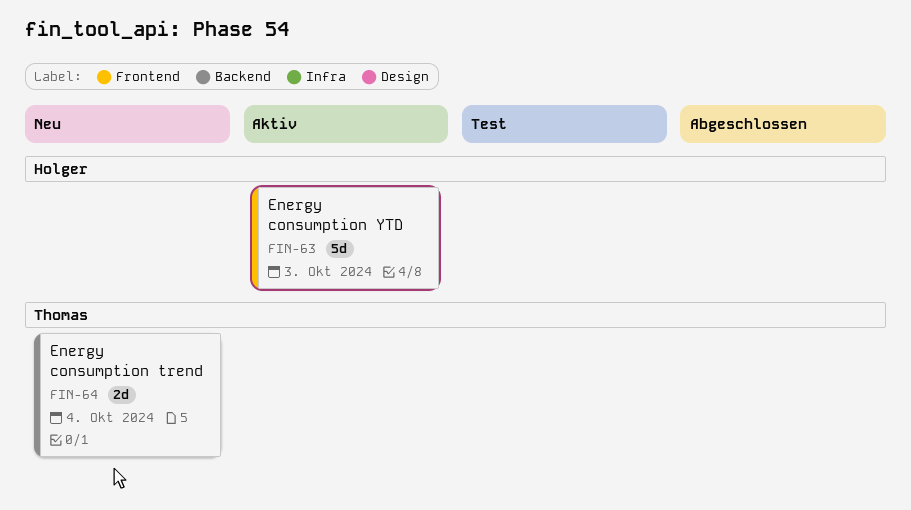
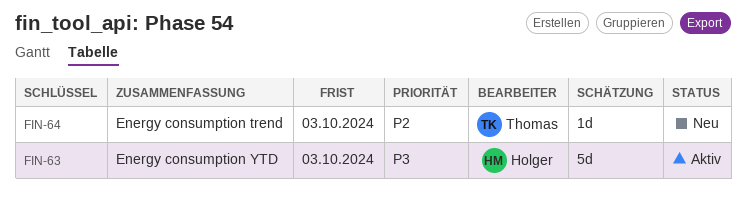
FIN-64, estimate: 2d -> 1d
FIN-64, due: Oct 4 -> Oct 3

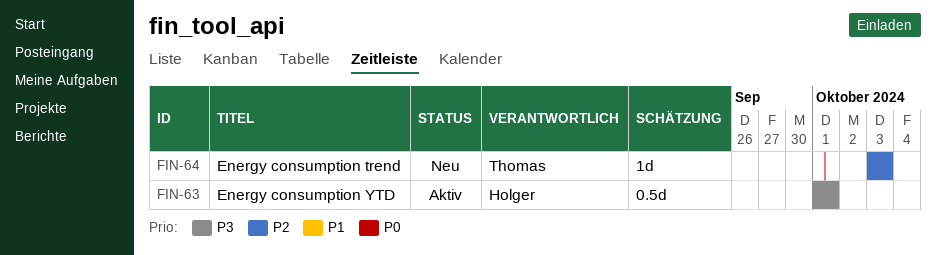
FIN-63, estimate: 5d -> 0.5d
FIN-63, due: Oct 3 -> Oct 1

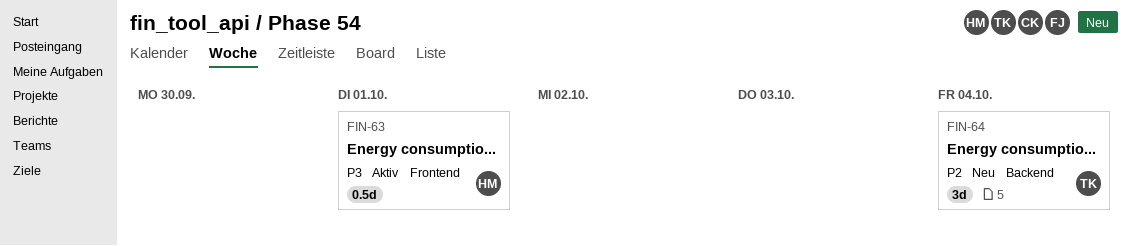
FIN-64, estimate: 1d -> 3d
FIN-64, due: Oct 3 -> Oct 4

